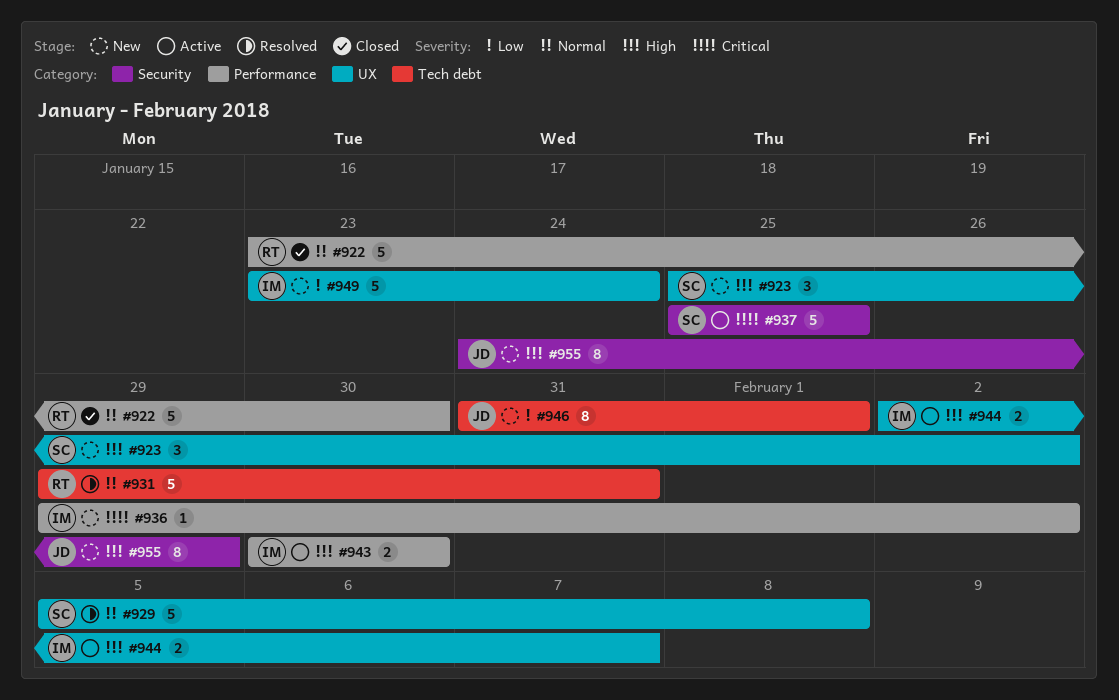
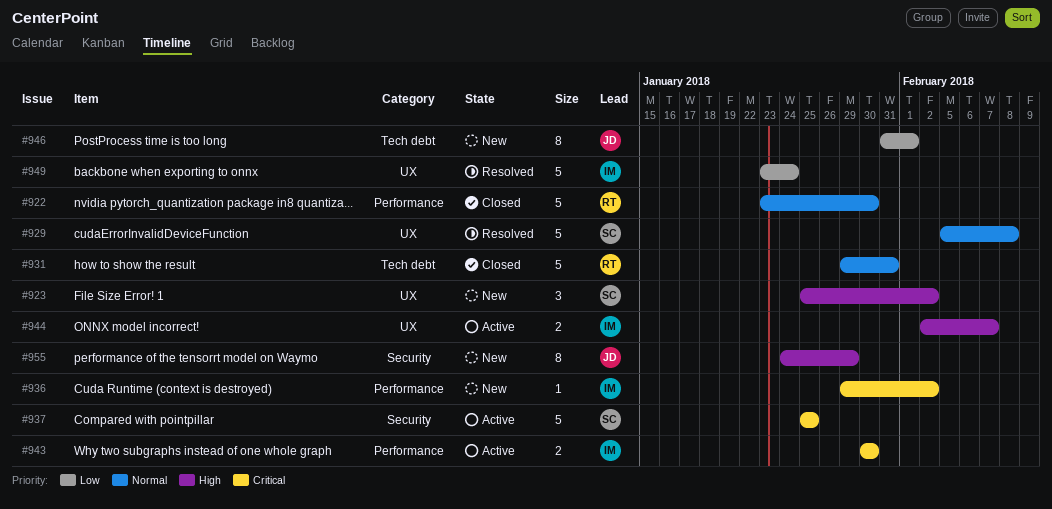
#931, status: Resolved -> Closed
#943, priority: High -> Critical
#949, status: New -> Resolved

